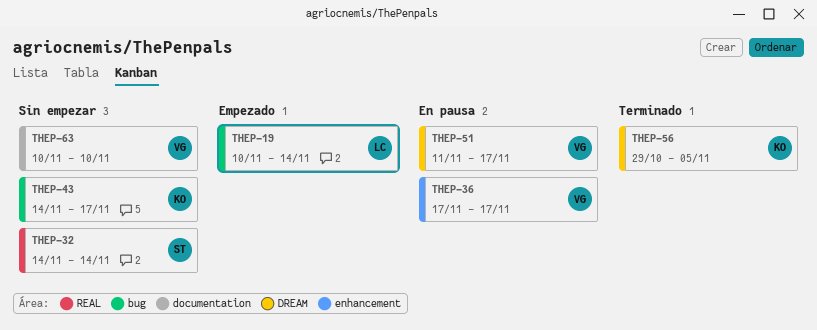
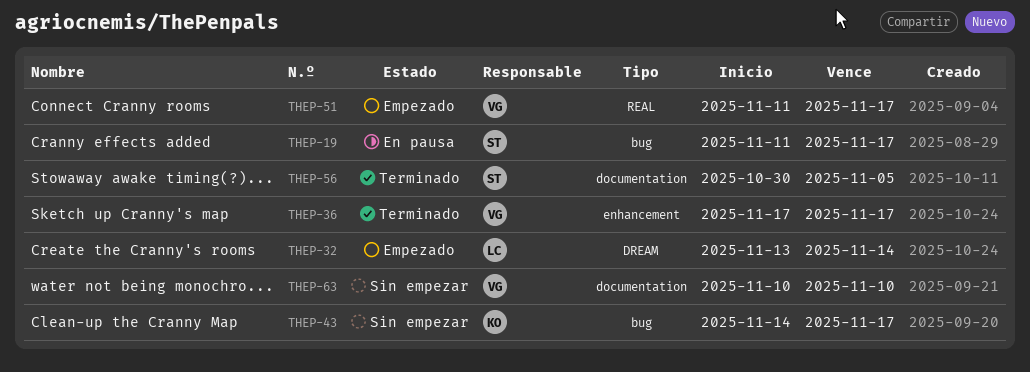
THEP-19, status: Empezado -> En pausa
THEP-19, owner: LC -> ST
THEP-19, start: Nov 10 -> Nov 11
THEP-19, due: Nov 14 -> Nov 17
THEP-32, status: Sin empezar -> Empezado
THEP-32, owner: ST -> LC
THEP-32, label: REAL -> DREAM
THEP-32, start: Nov 14 -> Nov 13
THEP-36, status: En pausa -> Terminado
THEP-51, status: En pausa -> Empezado
THEP-51, label: DREAM -> REAL
THEP-56, owner: KO -> ST
THEP-56, label: DREAM -> documentation
THEP-56, start: Oct 29 -> Oct 30

